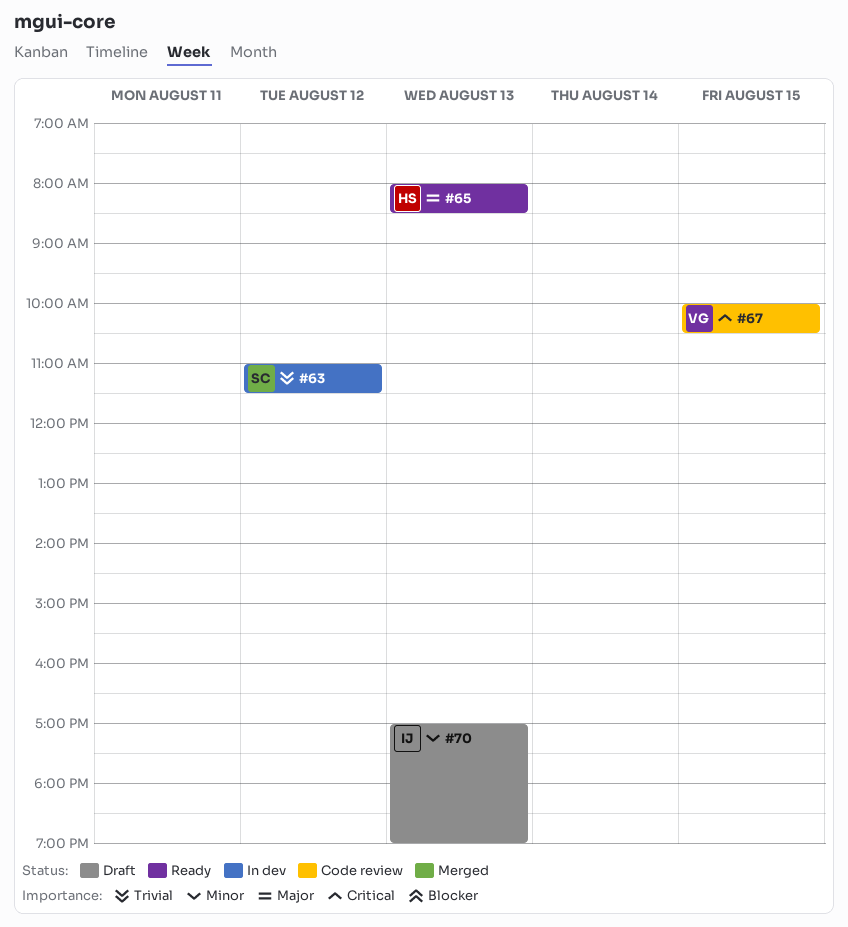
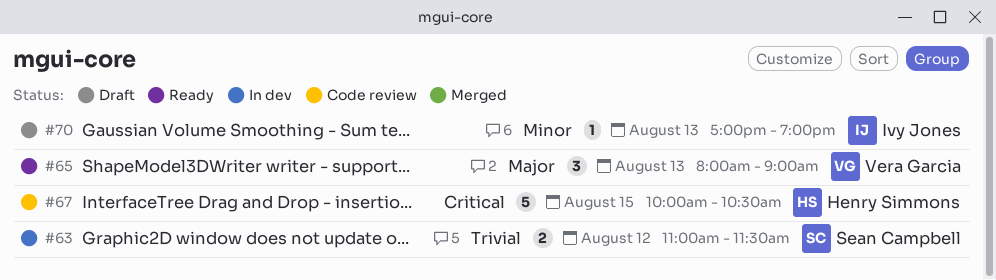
#65, owner: Henry Simmons -> Vera Garcia
#65, ends: 08:30 -> 09:00
#67, owner: Vera Garcia -> Henry Simmons

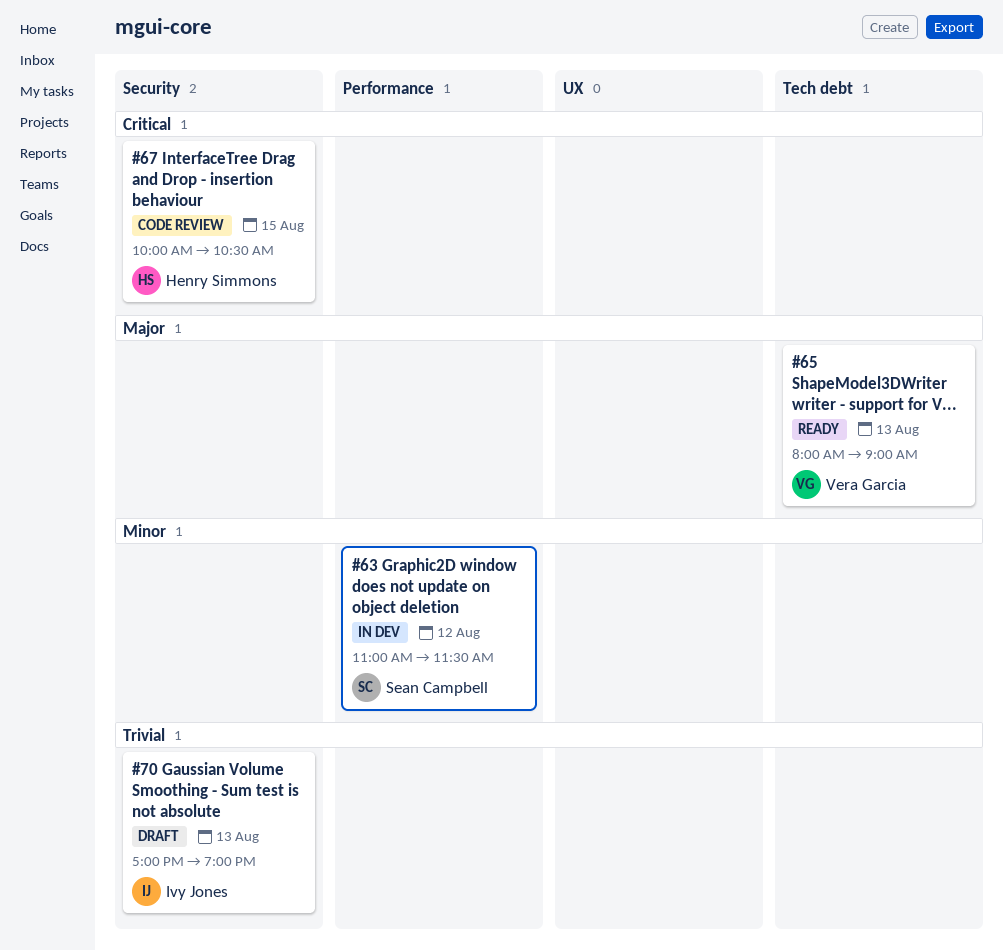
#63, priority: Trivial -> Minor
#70, priority: Minor -> Trivial

